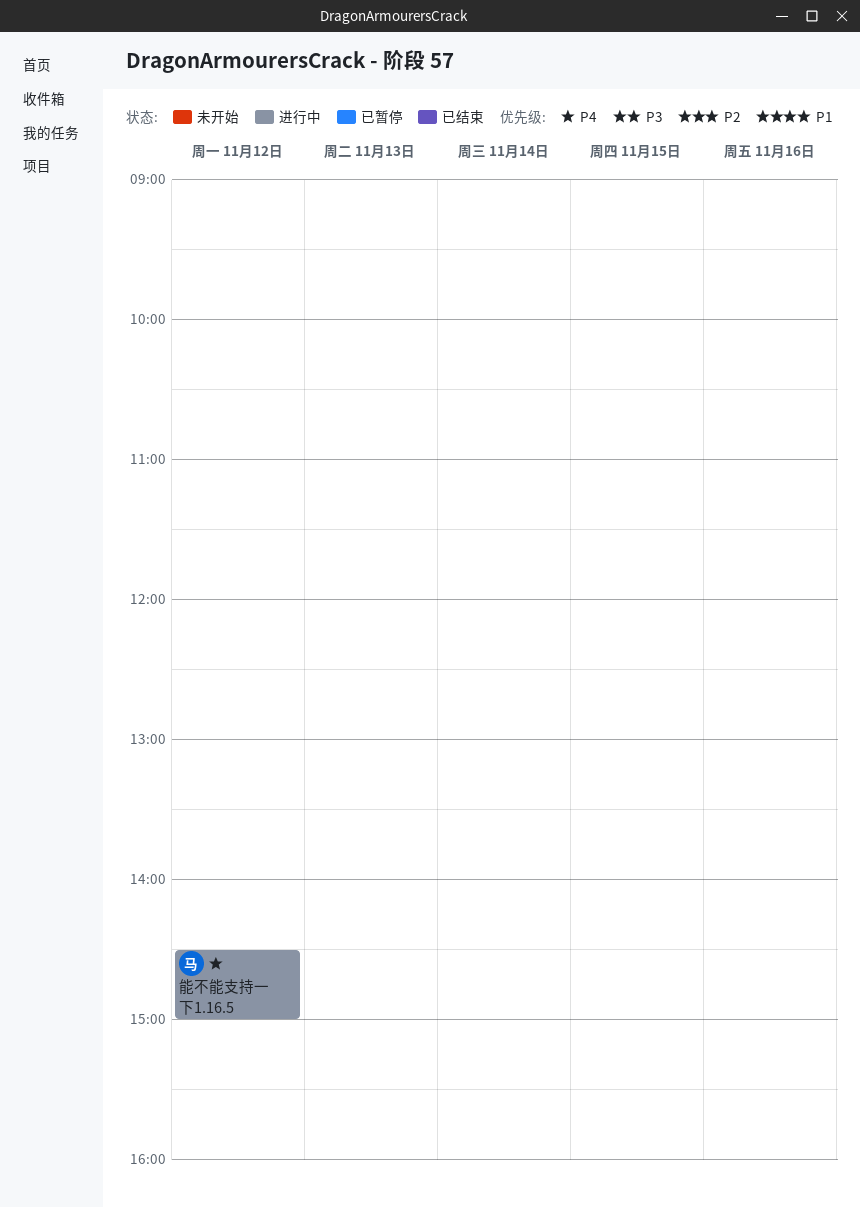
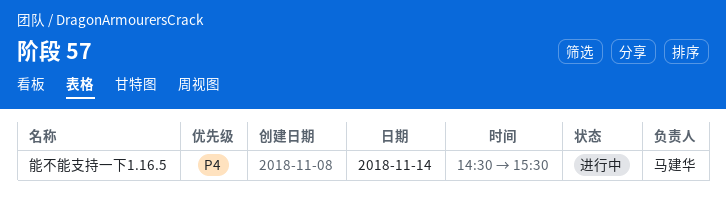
能不能支持一下1.16.5, day: Nov 12 -> Nov 14
能不能支持一下1.16.5, ends: 15:00 -> 15:30

